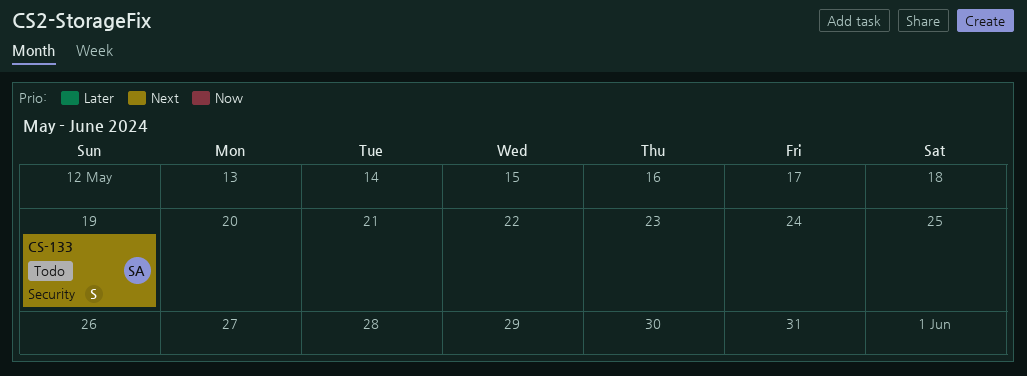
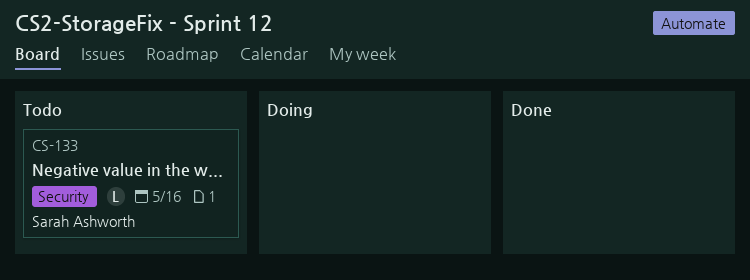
CS-133, estimate: S -> L
CS-133, due: May 19 -> May 16

